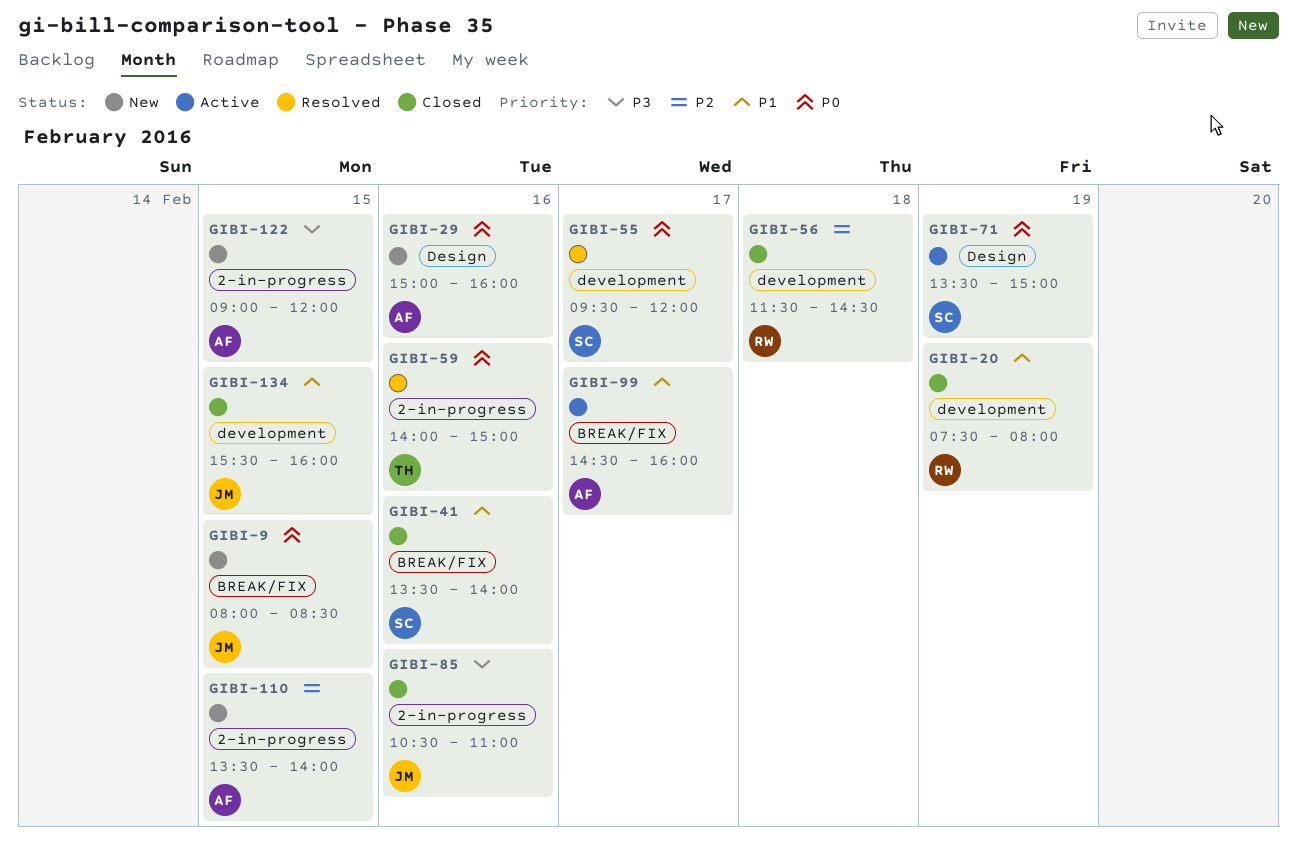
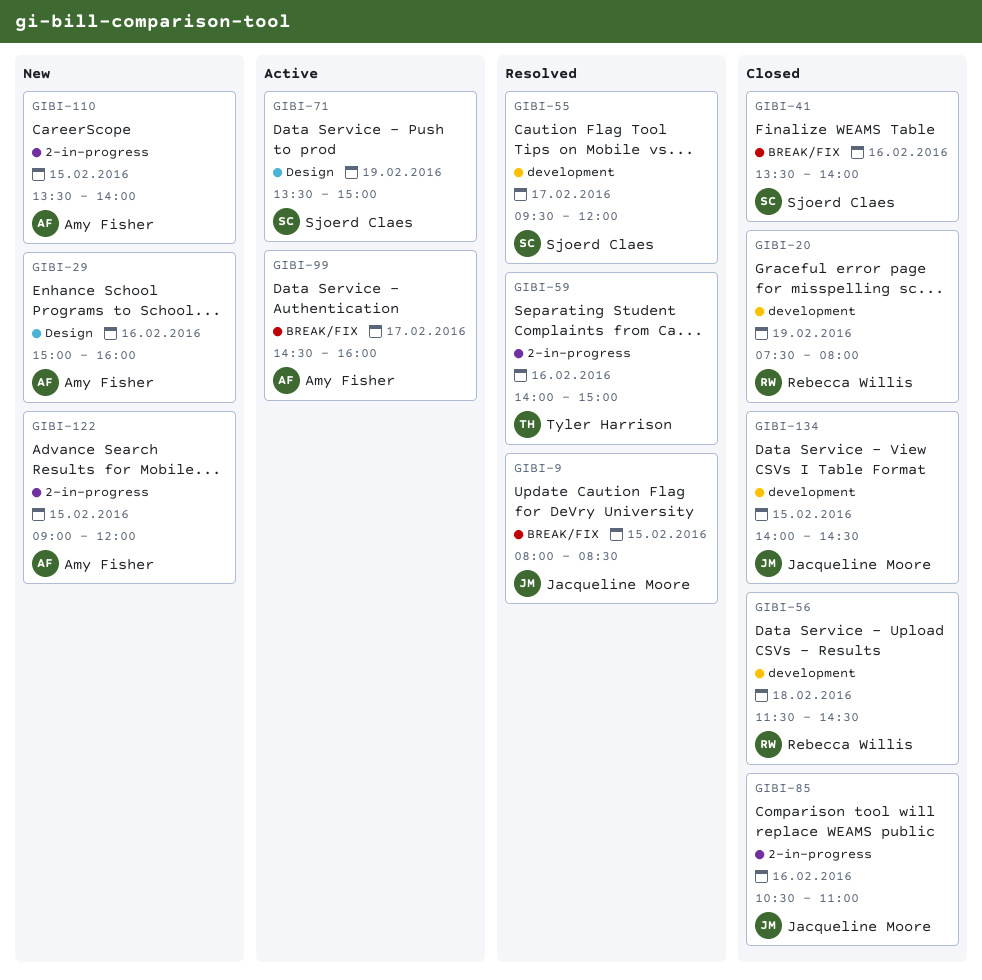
GIBI-9, status: New -> Resolved
GIBI-134, begins: 15:30 -> 14:00
GIBI-134, ends: 16:00 -> 14:30

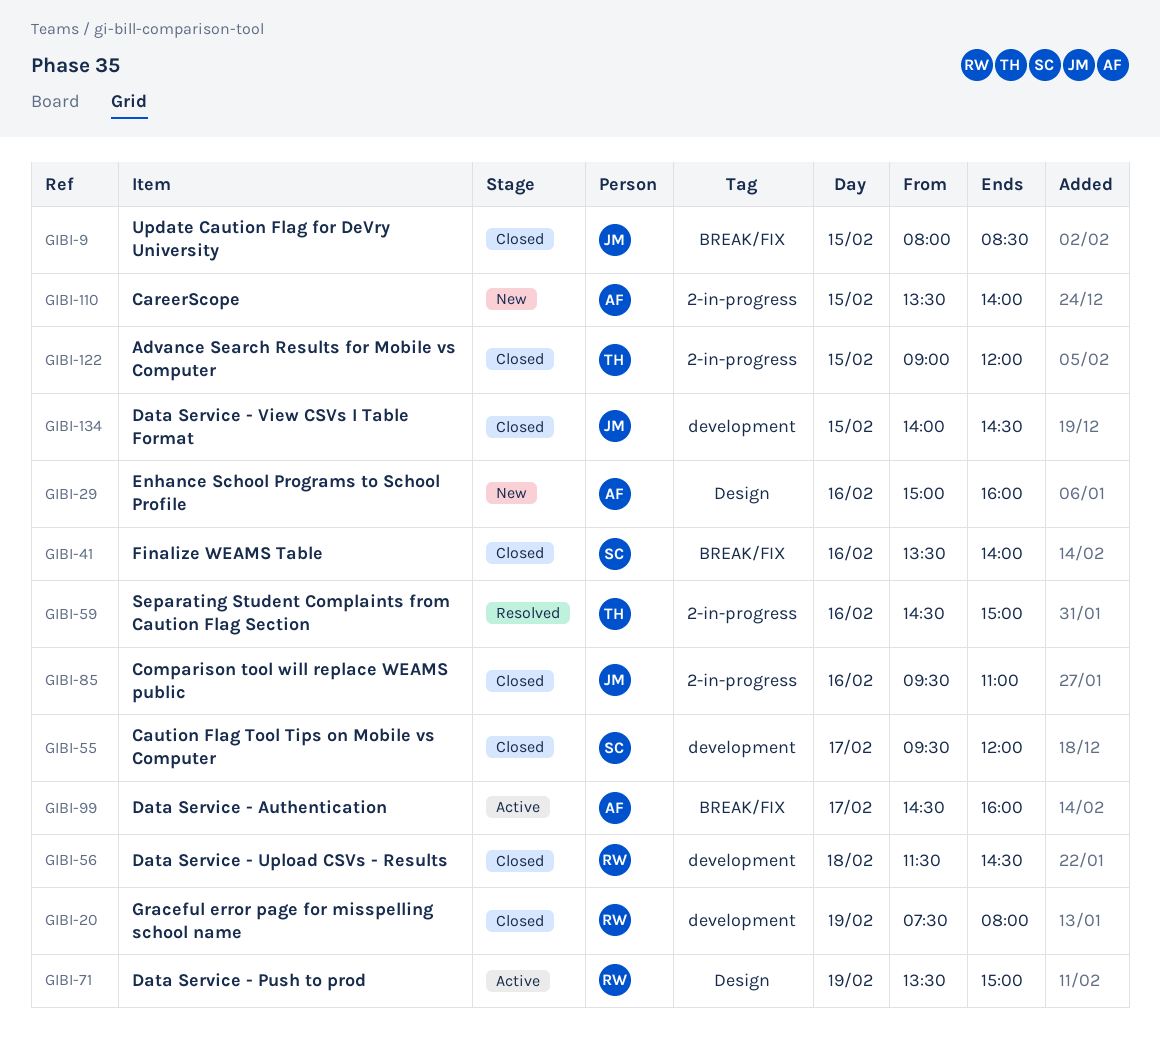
GIBI-9, status: Resolved -> Closed
GIBI-55, status: Resolved -> Closed
GIBI-59, begins: 14:00 -> 14:30
GIBI-71, owner: Sjoerd Claes -> Rebecca Willis
GIBI-85, begins: 10:30 -> 09:30
GIBI-122, status: New -> Closed
GIBI-122, owner: Amy Fisher -> Tyler Harrison

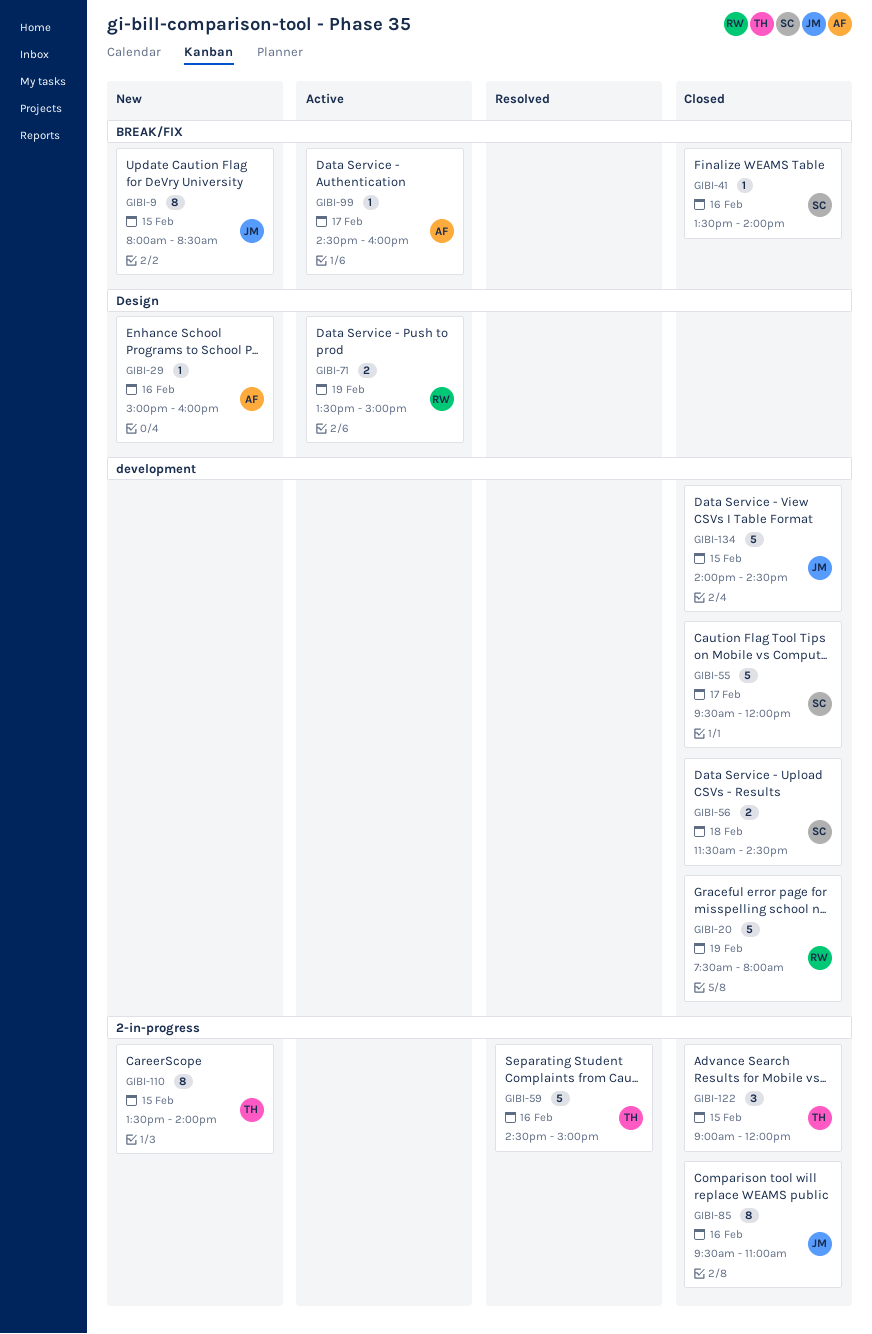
GIBI-9, status: Closed -> New
GIBI-56, owner: RW -> SC
GIBI-110, owner: AF -> TH

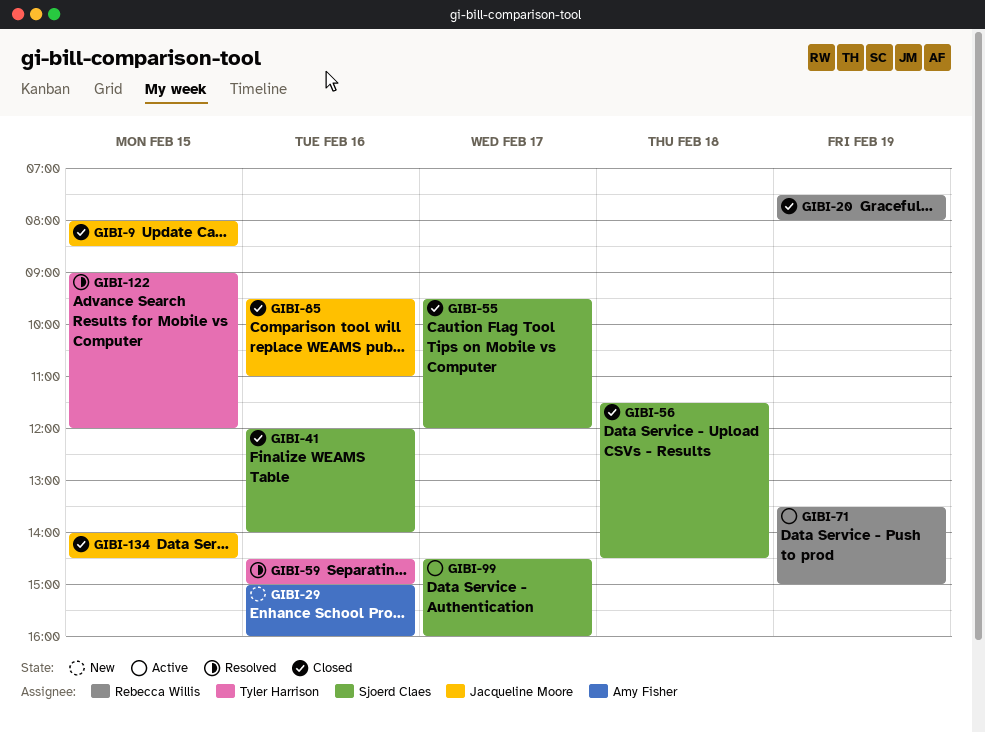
GIBI-9, status: New -> Closed
GIBI-41, begins: 13:30 -> 12:00
GIBI-99, owner: Amy Fisher -> Sjoerd Claes
GIBI-110: present -> none
GIBI-122, status: Closed -> Resolved

